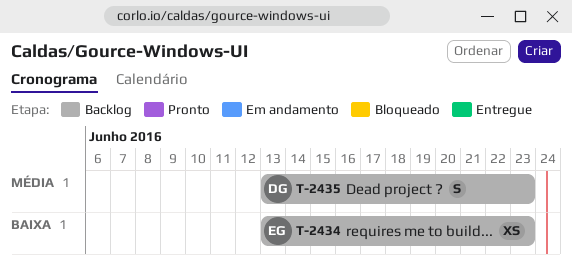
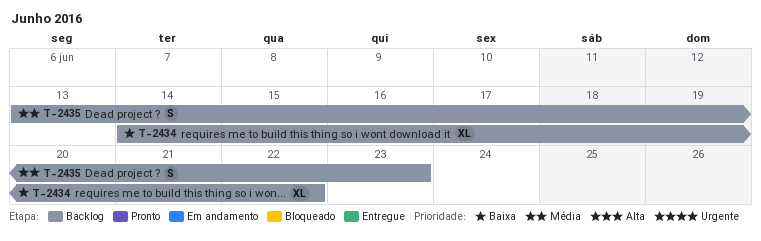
T-2434, estimate: XS -> XL
T-2434, start: Jun 13 -> Jun 14
T-2434, due: Jun 23 -> Jun 22

